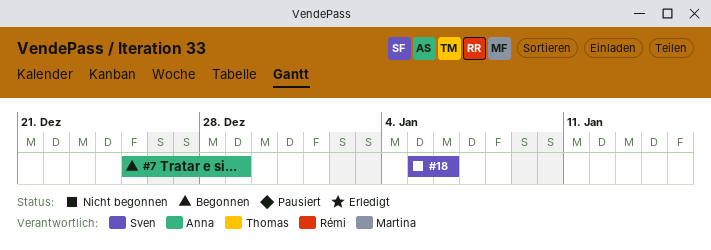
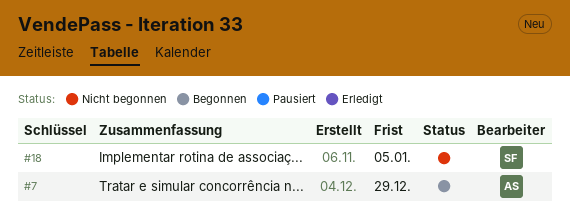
#18, due: Jan 6 -> Jan 5

